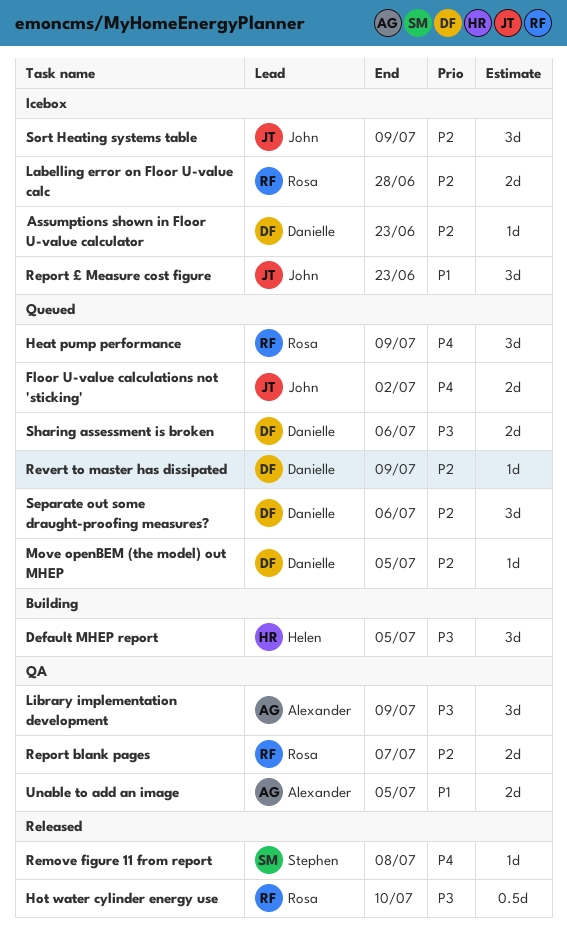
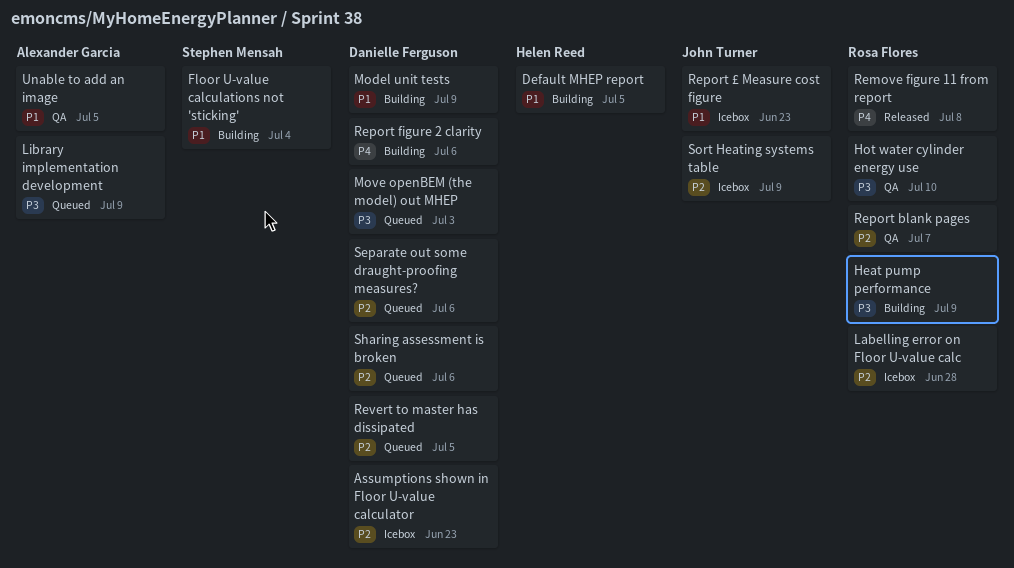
Default MHEP report, priority: P3 -> P1
Floor U-value calculations not 'sticking', status: Queued -> Building
Floor U-value calculations not 'sticking', owner: John Turner -> Stephen Mensah
Floor U-value calculations not 'sticking', priority: P4 -> P1
Floor U-value calculations not 'sticking', due: Jul 2 -> Jul 4
Heat pump performance, status: Queued -> Building
Heat pump performance, priority: P4 -> P3
Hot water cylinder energy use, status: Released -> QA
Library implementation development, status: QA -> Queued
Model unit tests: none -> present
Move openBEM (the model) out MHEP, priority: P2 -> P3
Move openBEM (the model) out MHEP, due: Jul 5 -> Jul 3
Remove figure 11 from report, owner: Stephen Mensah -> Rosa Flores
Report figure 2 clarity: none -> present
Revert to master has dissipated, due: Jul 9 -> Jul 5
Sharing assessment is broken, priority: P3 -> P2

